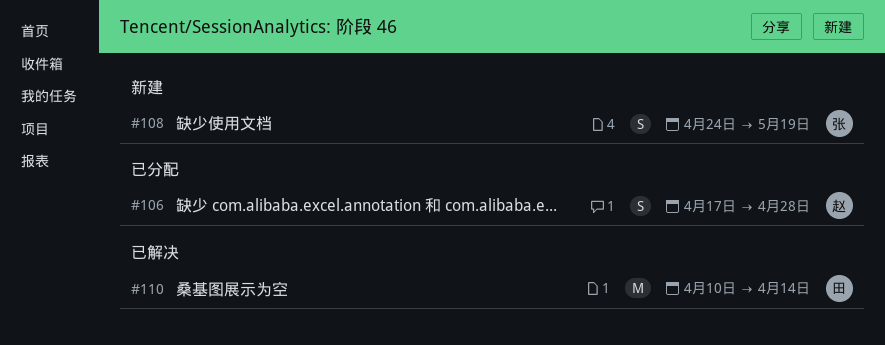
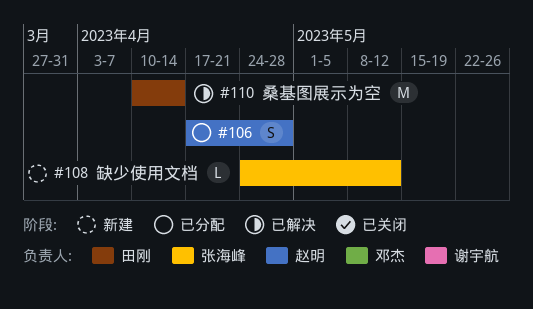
#108, estimate: S -> L
#108, due: May 19 -> May 12

